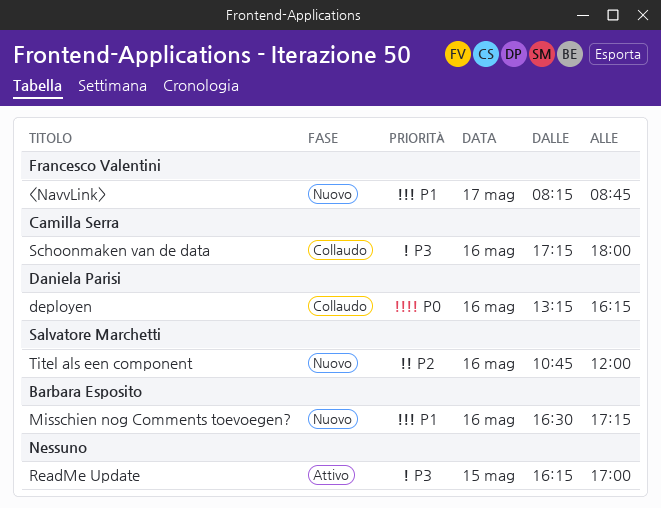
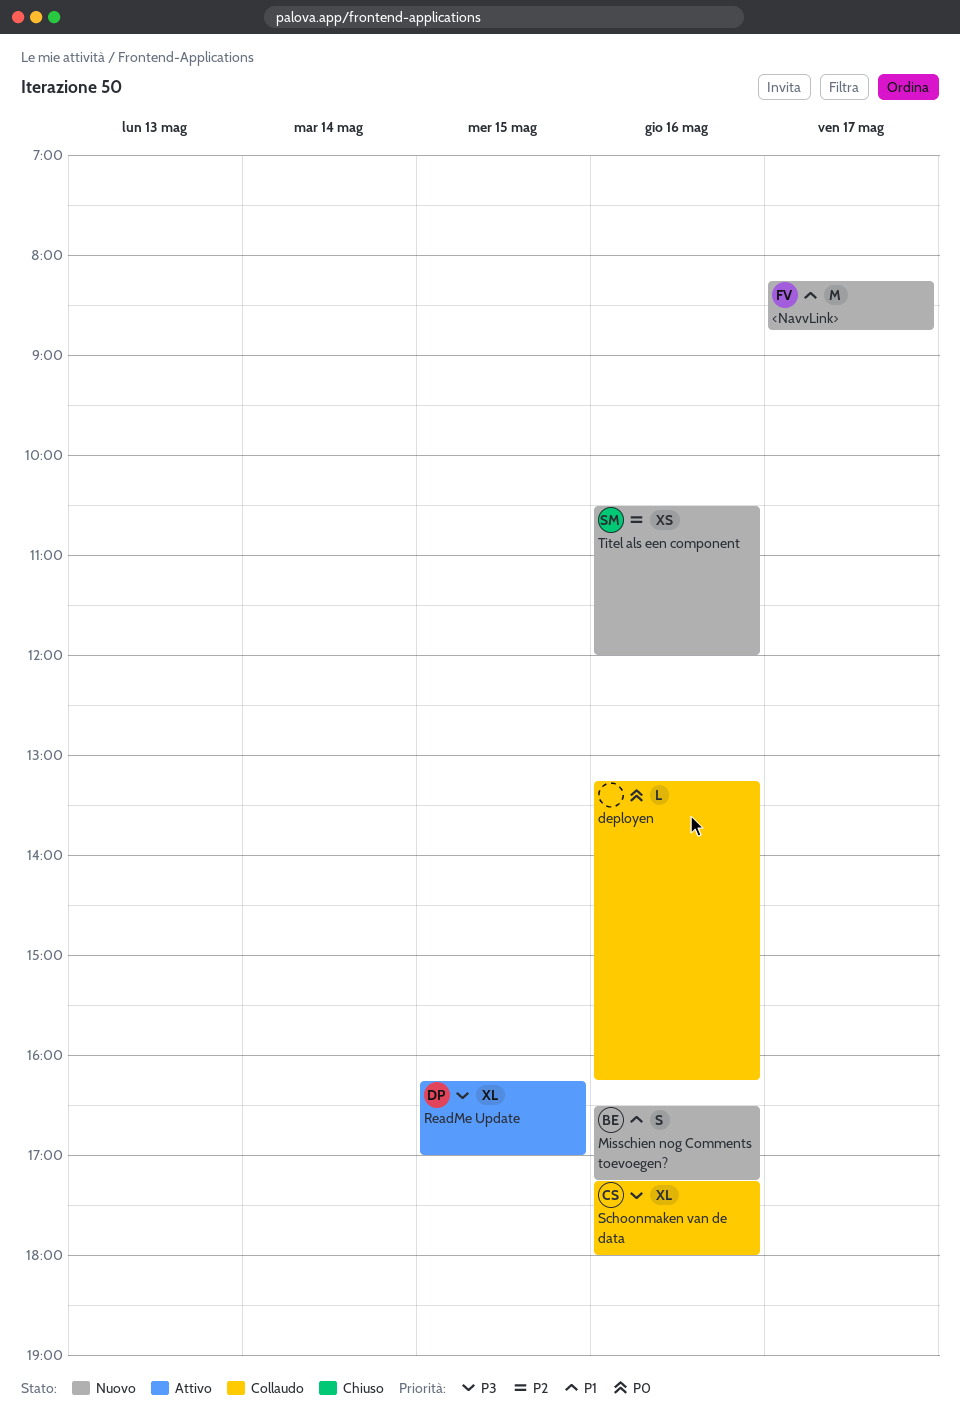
deployen, owner: Daniela Parisi -> none
ReadMe Update, owner: none -> Daniela Parisi
Titel als een component, begins: 10:45 -> 10:30

